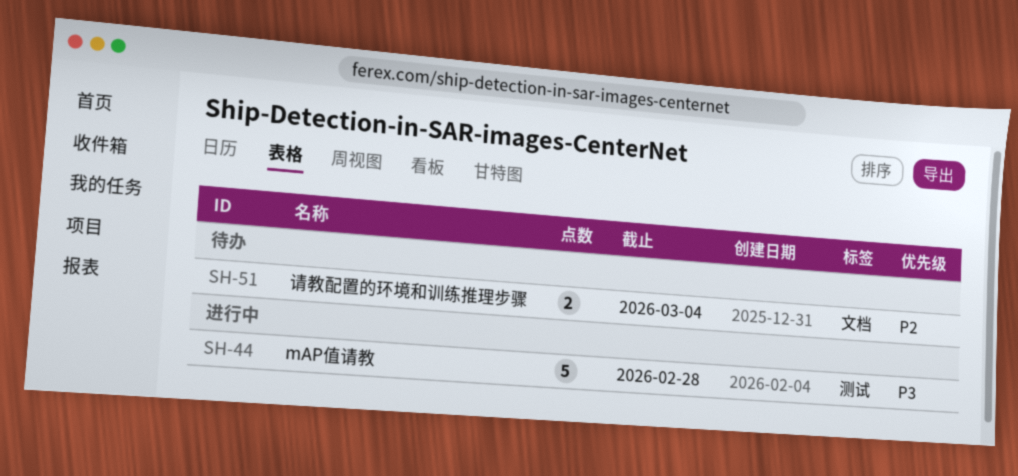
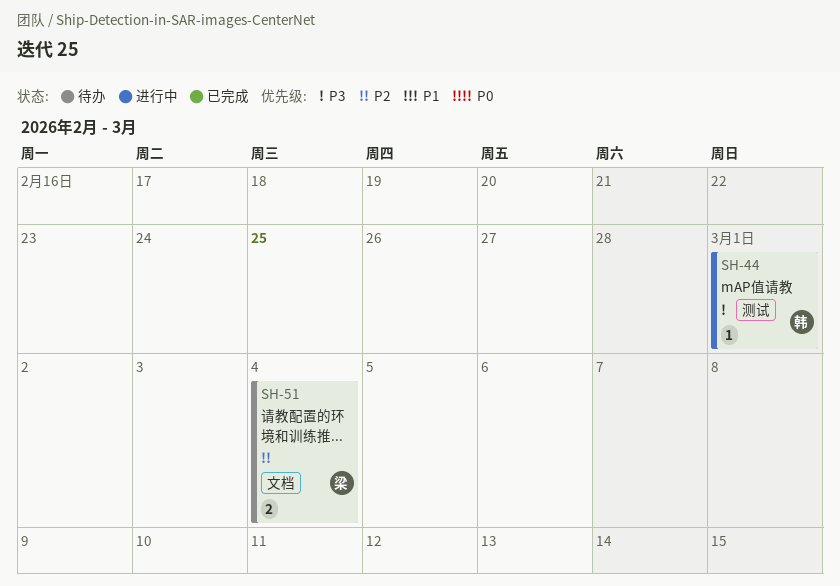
SH-44, estimate: 5 -> 1
SH-44, due: Feb 28 -> Mar 1

